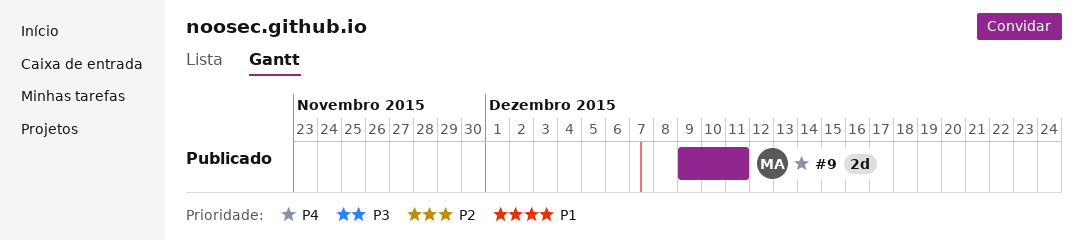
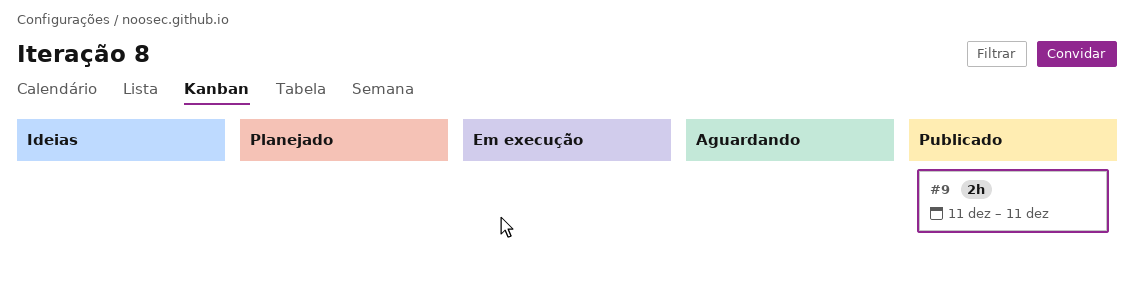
#9, estimate: 2d -> 2h
#9, start: Dec 9 -> Dec 11

